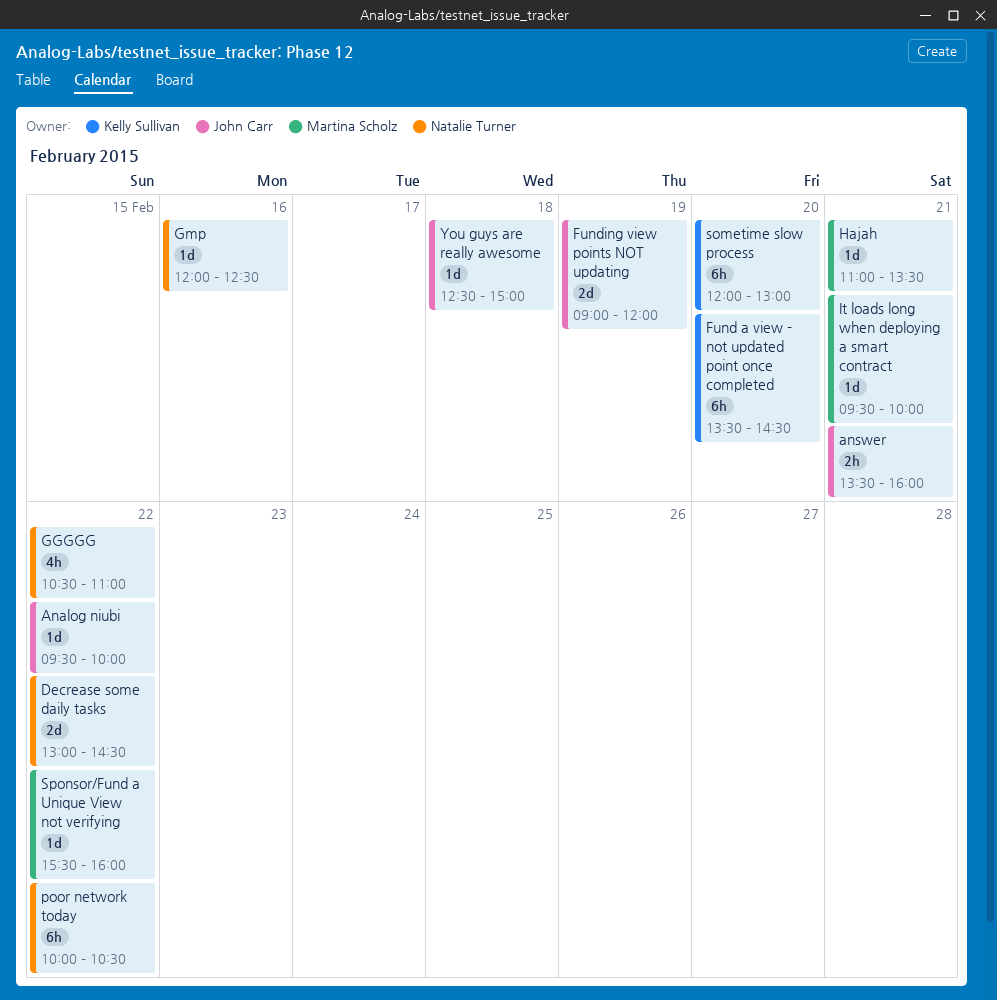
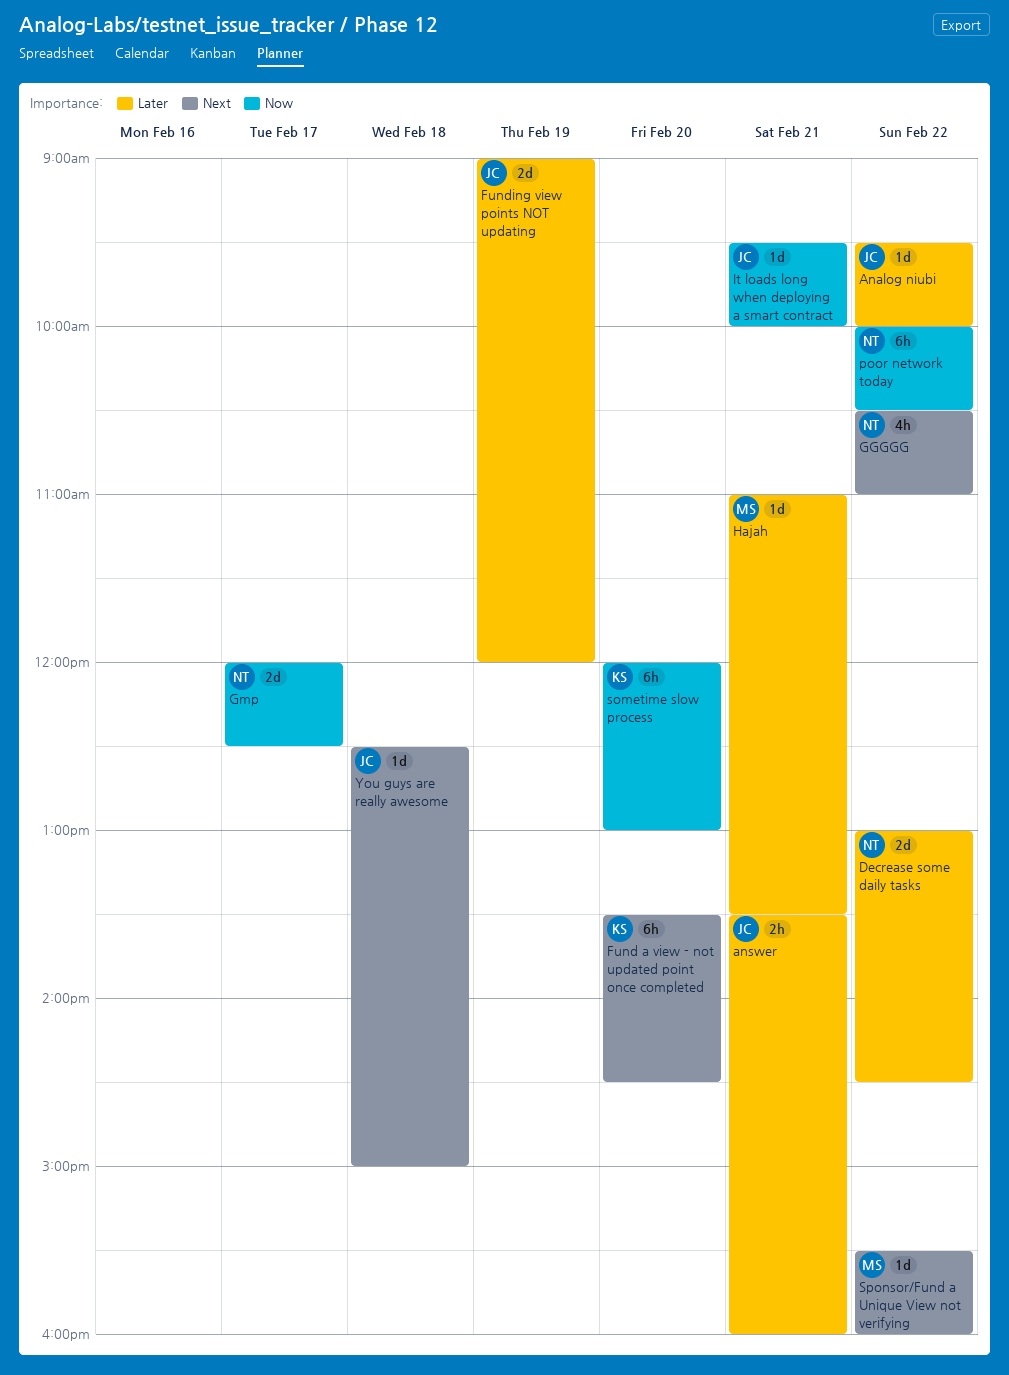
Gmp, estimate: 1d -> 2d
Gmp, day: Feb 16 -> Feb 17
It loads long when deploying a smart contract, owner: Martina Scholz -> John Carr

